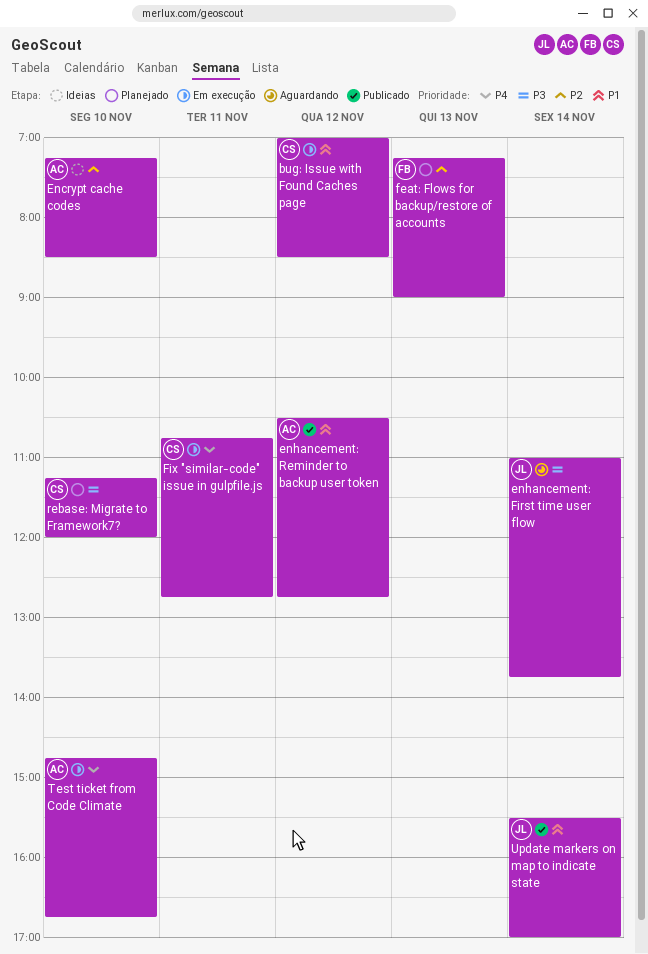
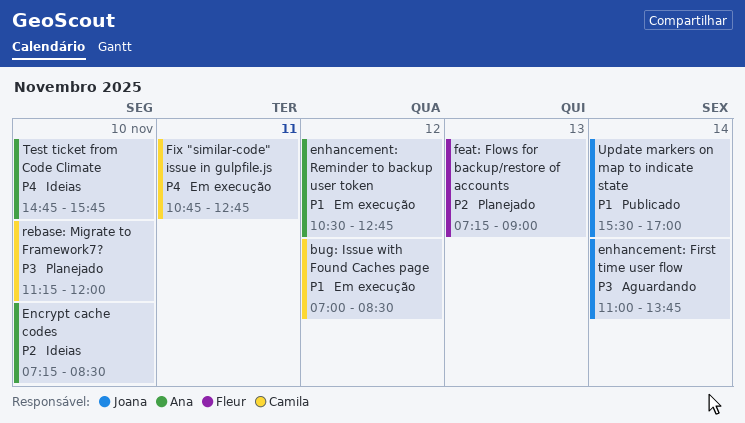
enhancement: Reminder to backup user token, status: Publicado -> Em execução
Test ticket from Code Climate, status: Em execução -> Ideias
Test ticket from Code Climate, ends: 16:45 -> 15:45

